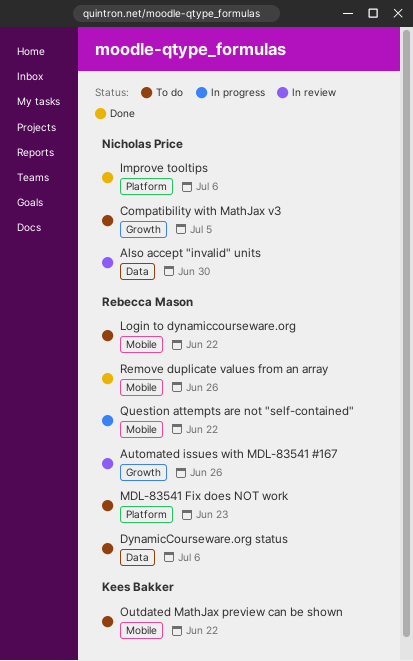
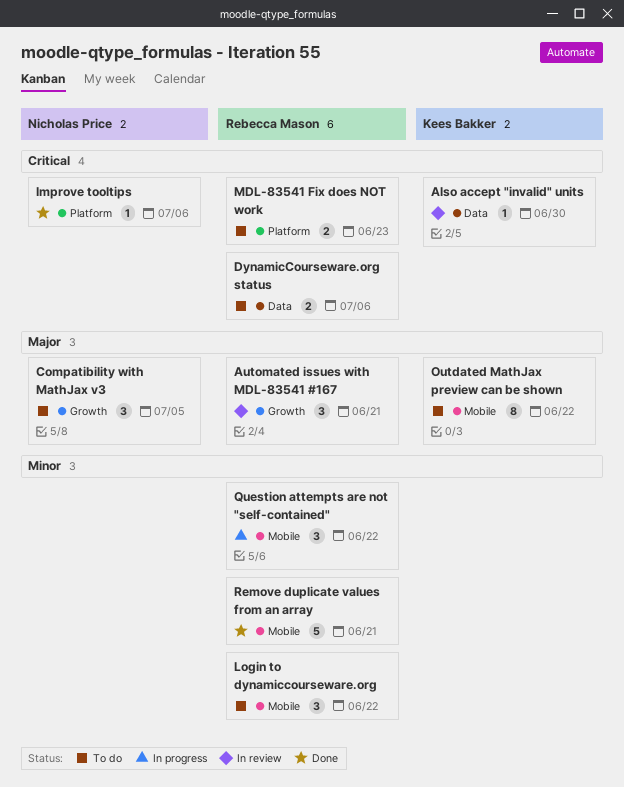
Also accept "invalid" units, owner: Nicholas Price -> Kees Bakker
Automated issues with MDL-83541 #167, due: Jun 26 -> Jun 21
Remove duplicate values from an array, due: Jun 26 -> Jun 21

